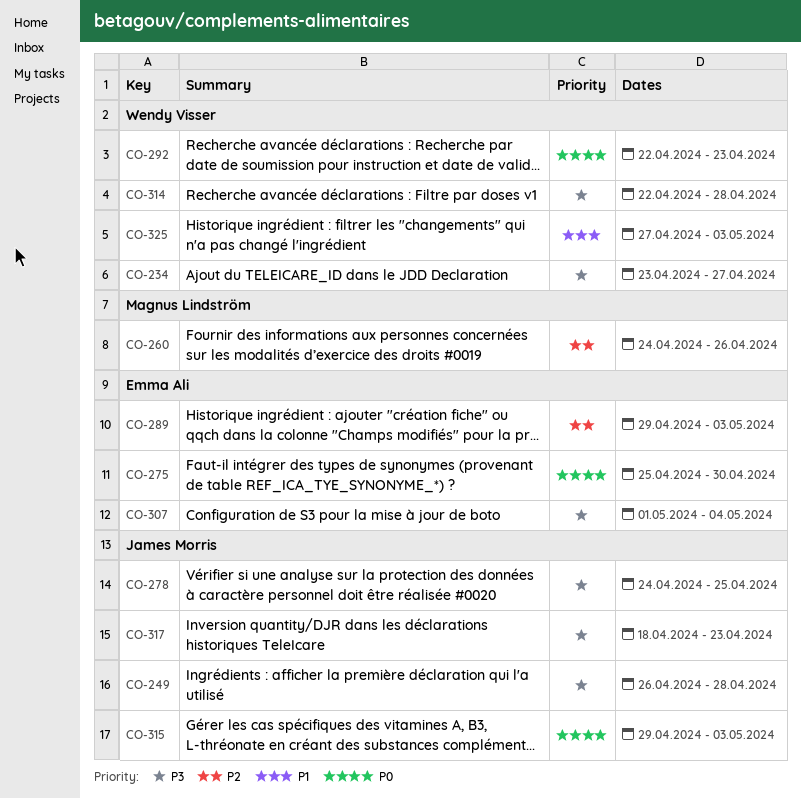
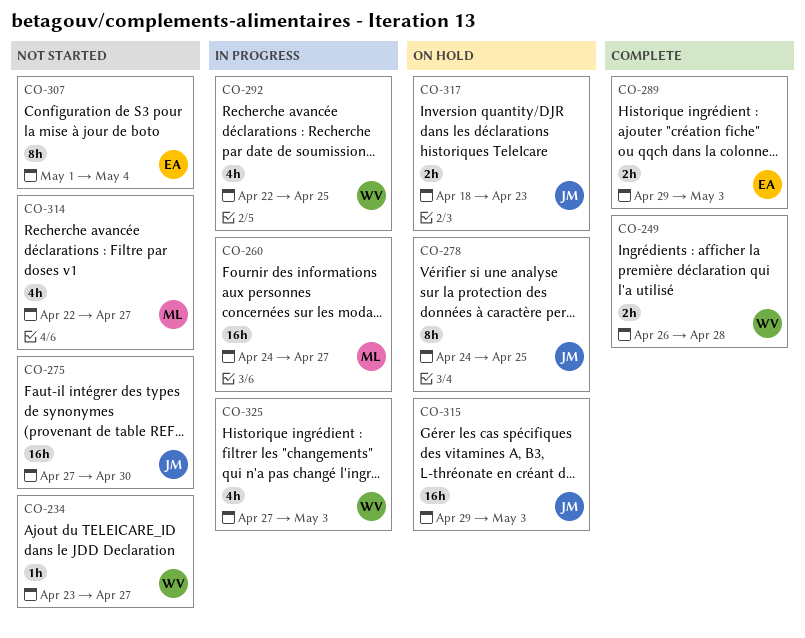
CO-249, owner: James Morris -> Wendy Visser
CO-260, due: Apr 26 -> Apr 27
CO-275, owner: Emma Ali -> James Morris
CO-275, start: Apr 25 -> Apr 27
CO-292, due: Apr 23 -> Apr 25
CO-314, owner: Wendy Visser -> Magnus Lindström
CO-314, due: Apr 28 -> Apr 27

